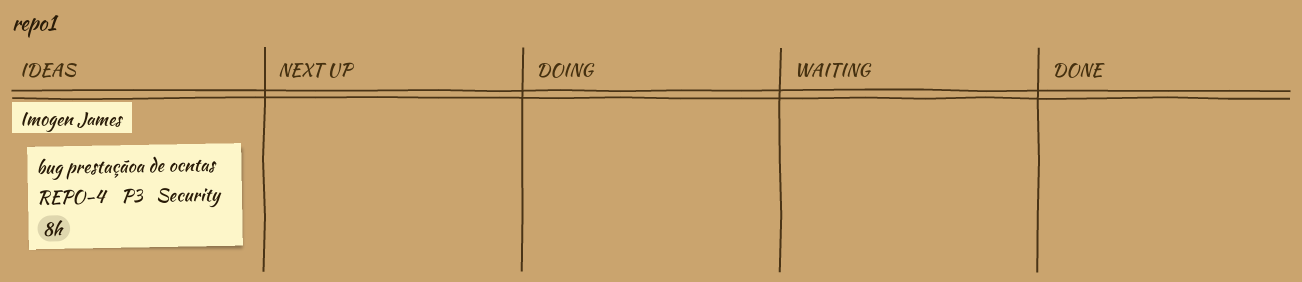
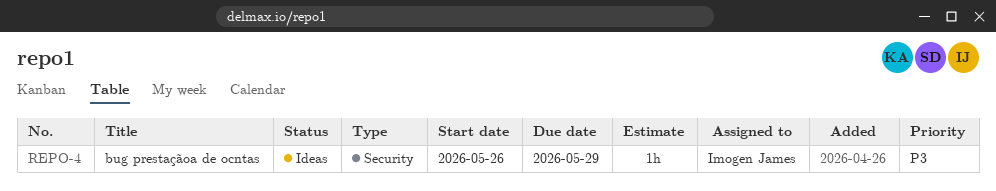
REPO-4, estimate: 8h -> 1h

